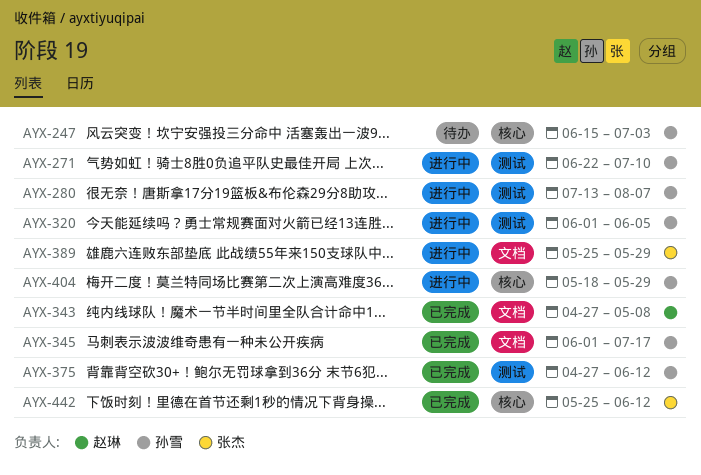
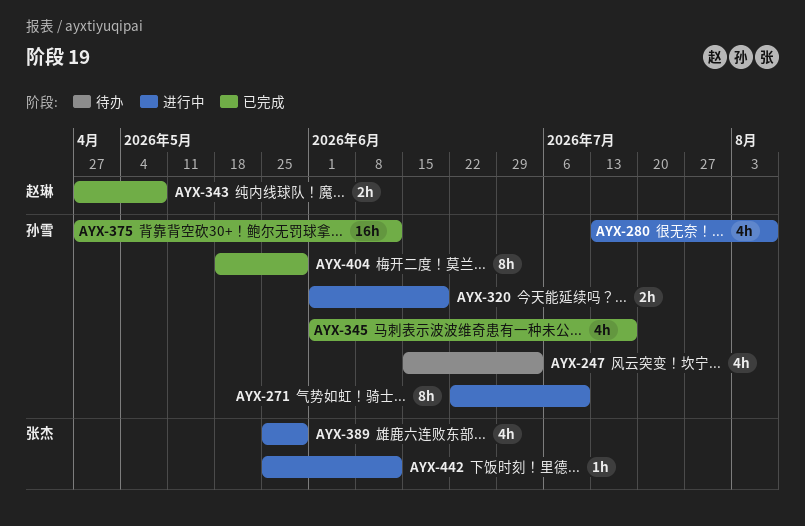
AYX-320, due: Jun 5 -> Jun 19
AYX-404, status: 进行中 -> 已完成
AYX-442, status: 已完成 -> 进行中

